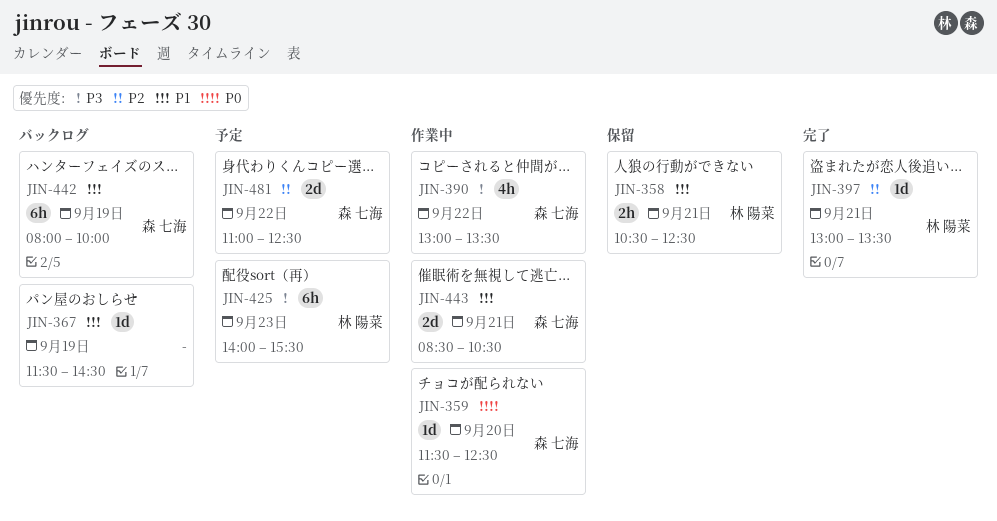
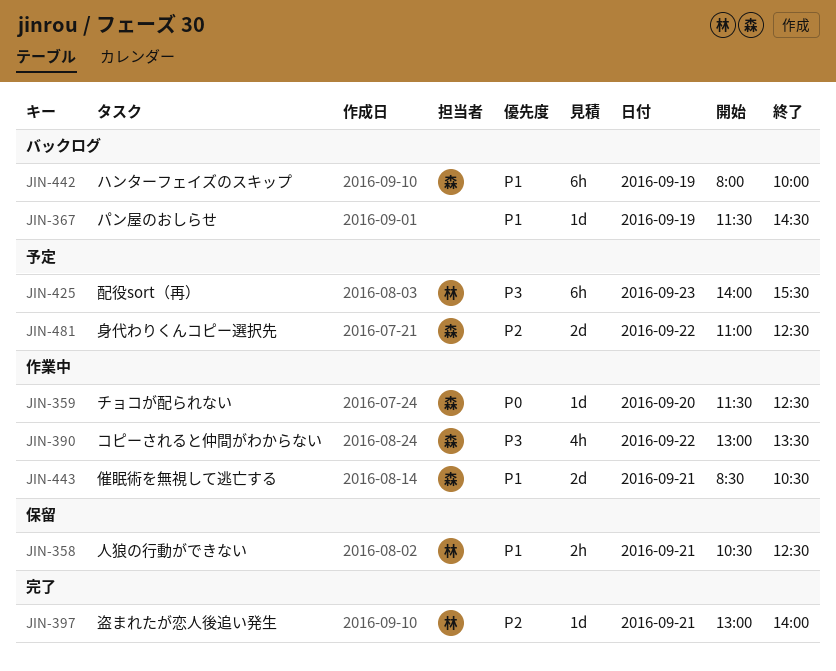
JIN-397, ends: 13:30 -> 14:00

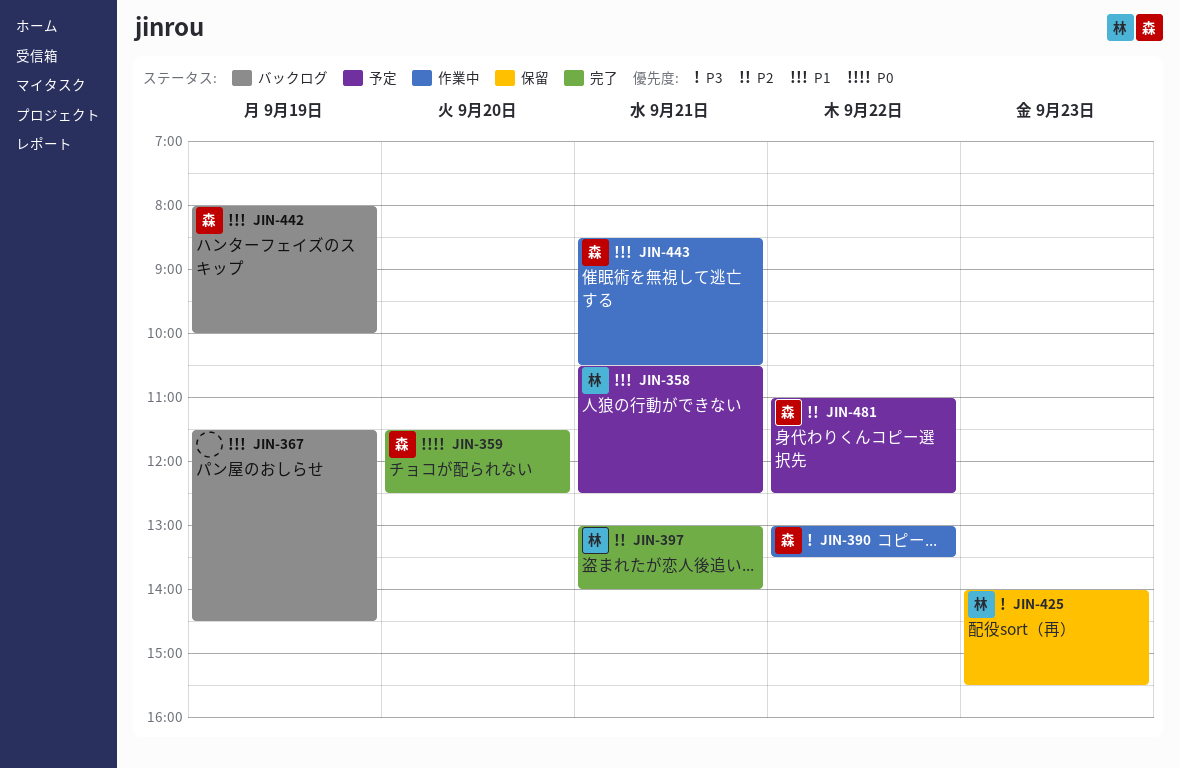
JIN-358, status: 保留 -> 予定
JIN-359, status: 作業中 -> 完了
JIN-425, status: 予定 -> 保留

